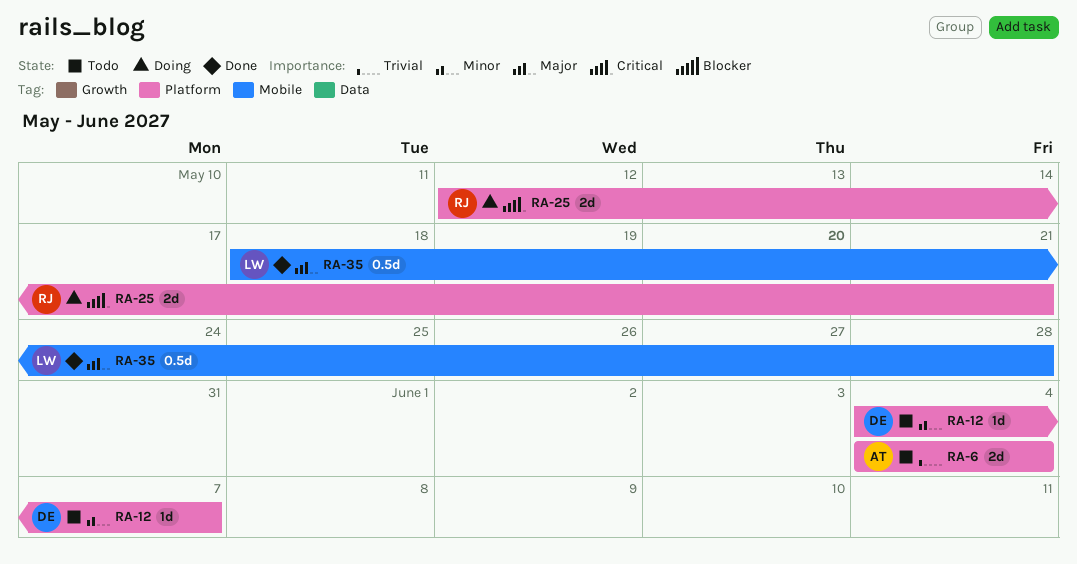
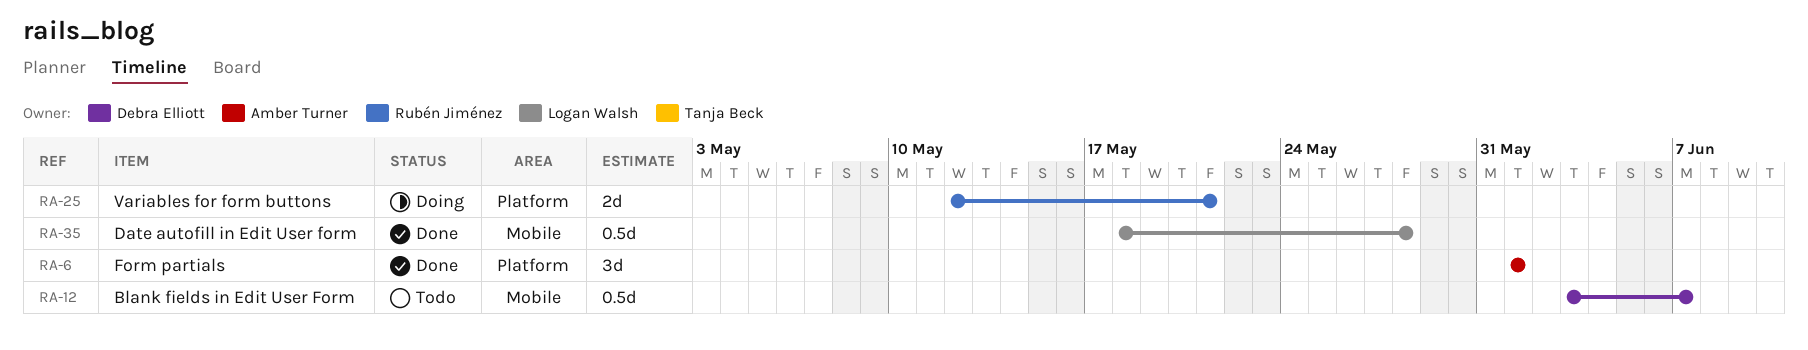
RA-6, status: Todo -> Done
RA-6, estimate: 2d -> 3d
RA-6, start: Jun 4 -> Jun 1
RA-6, due: Jun 4 -> Jun 1
RA-12, label: Platform -> Mobile
RA-12, estimate: 1d -> 0.5d
RA-12, start: Jun 4 -> Jun 3

